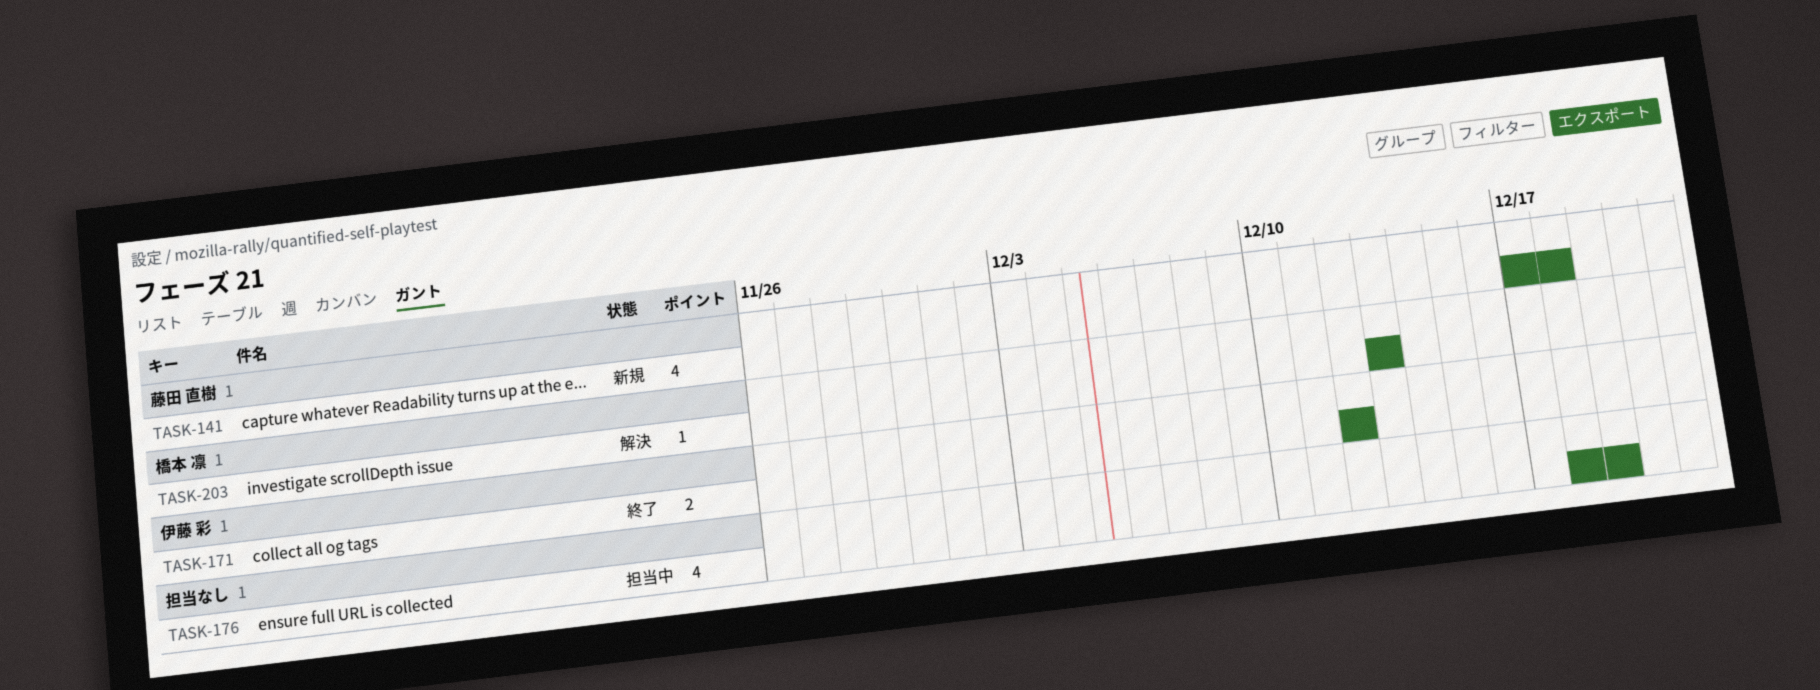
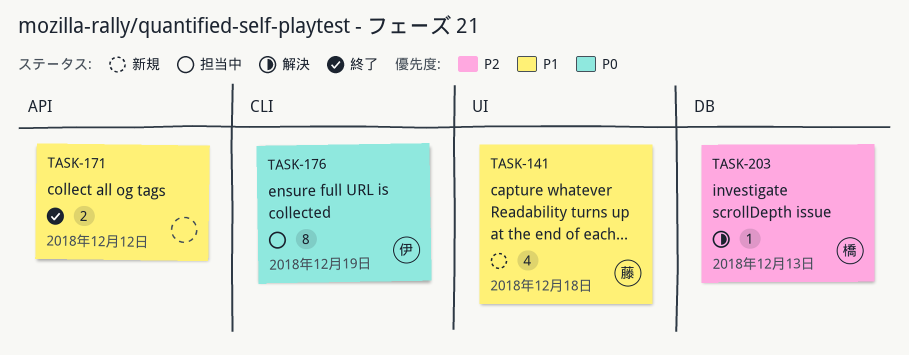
TASK-171, owner: 伊藤 彩 -> none
TASK-176, owner: none -> 伊藤 彩
TASK-176, estimate: 4 -> 8

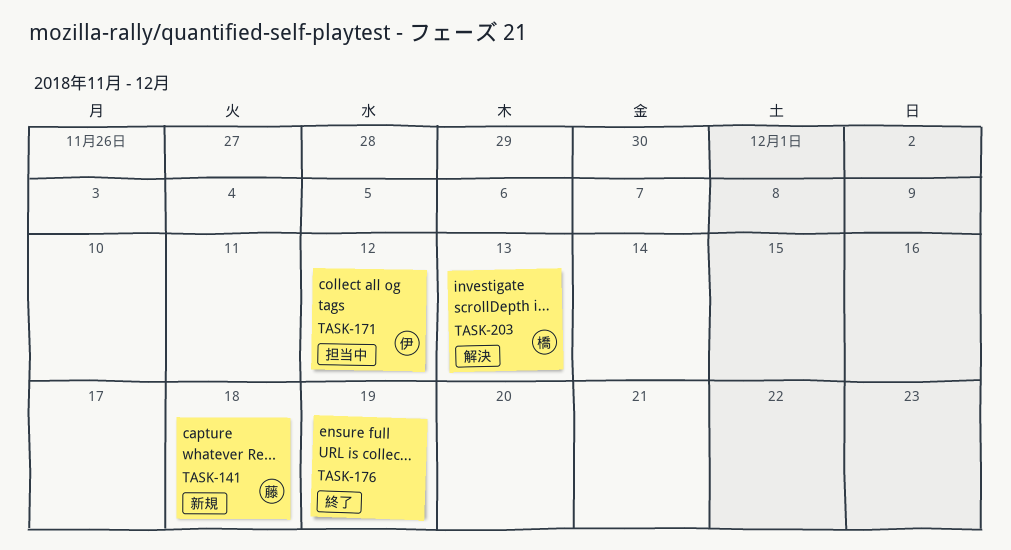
TASK-171, status: 終了 -> 担当中
TASK-171, owner: none -> 伊
TASK-176, status: 担当中 -> 終了
TASK-176, owner: 伊 -> none

